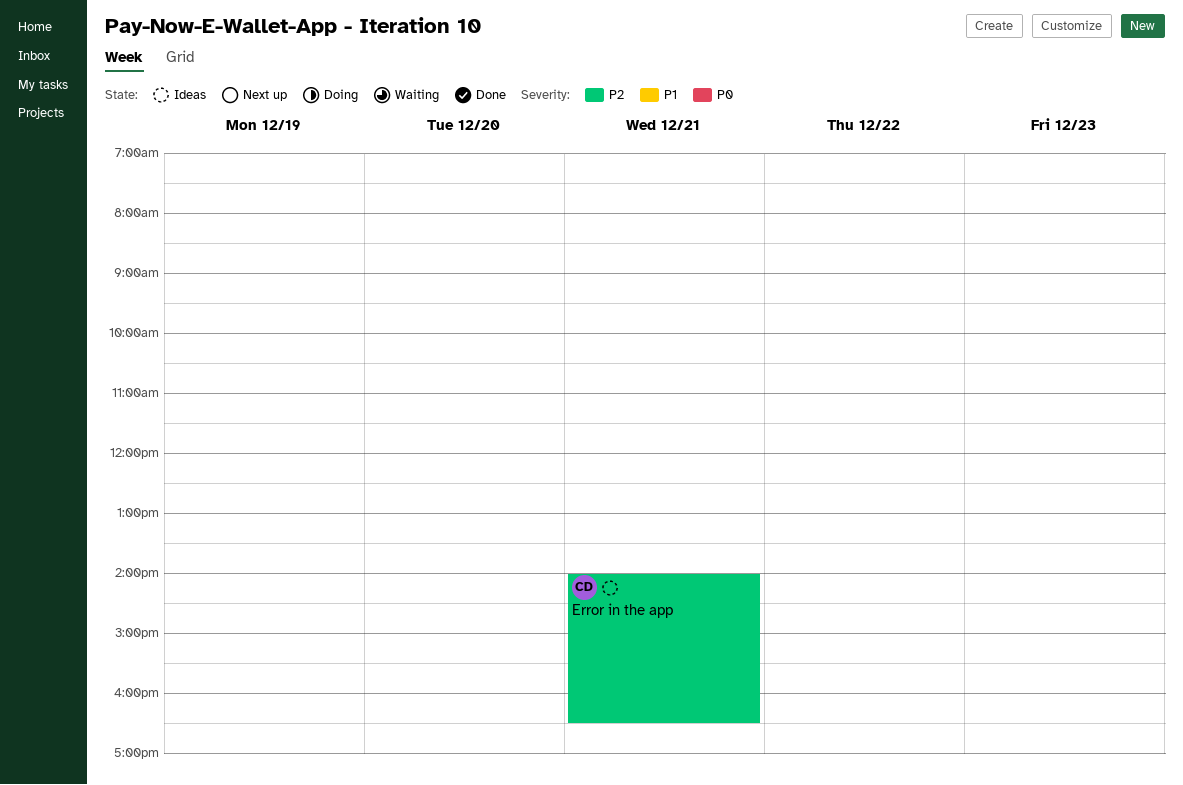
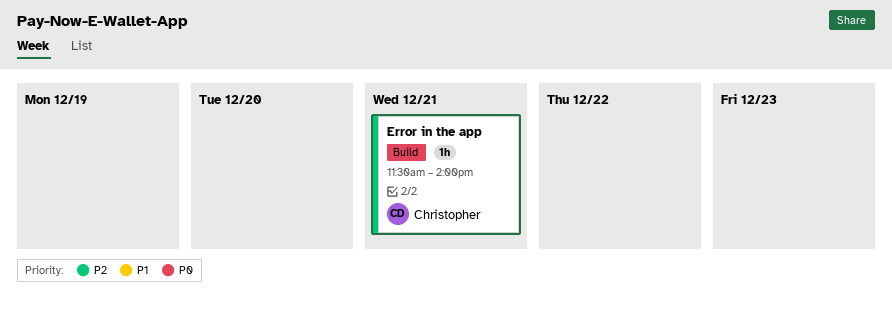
Error in the app, begins: 14:00 -> 11:30
Error in the app, ends: 16:30 -> 14:00

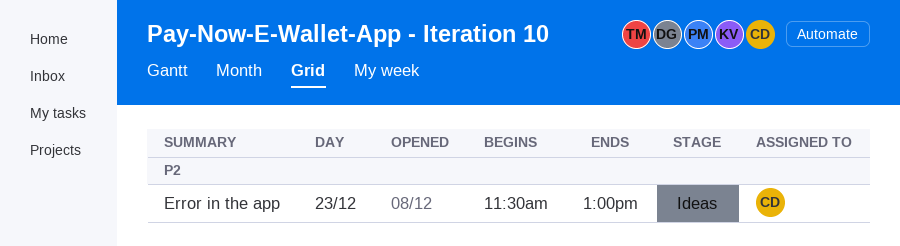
Error in the app, day: Dec 21 -> Dec 23
Error in the app, ends: 14:00 -> 13:00

